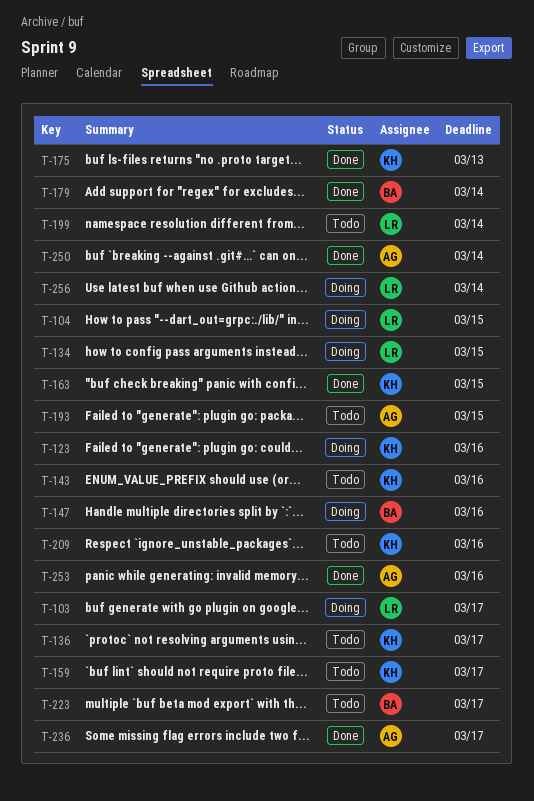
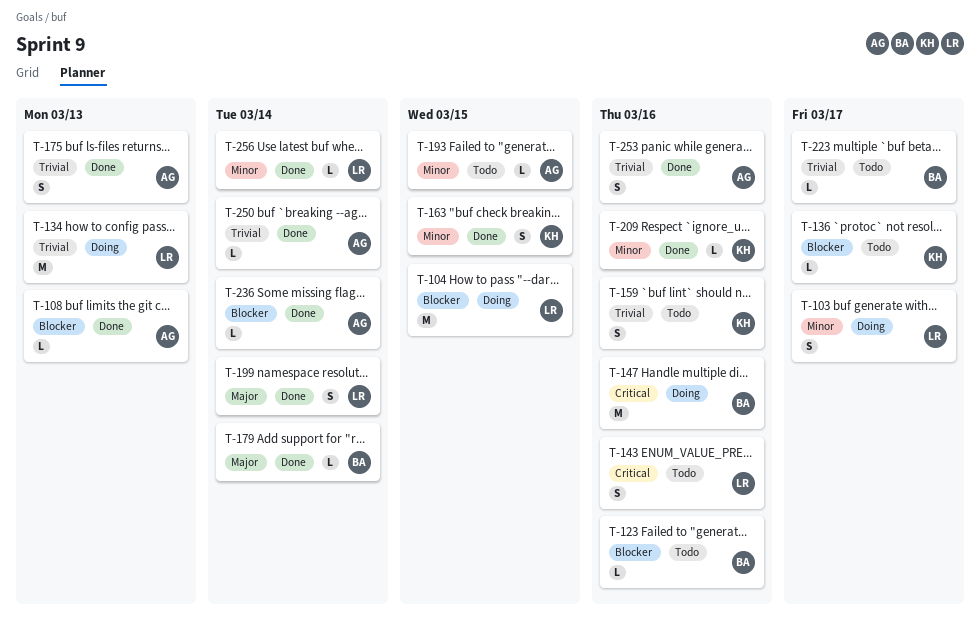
T-108: none -> present
T-123, status: Doing -> Todo
T-123, owner: KH -> BA
T-134, due: Mar 15 -> Mar 13
T-143, owner: KH -> LR
T-159, due: Mar 17 -> Mar 16
T-175, owner: KH -> AG
T-199, status: Todo -> Done
T-209, status: Todo -> Done
T-236, due: Mar 17 -> Mar 14
T-256, status: Doing -> Done

